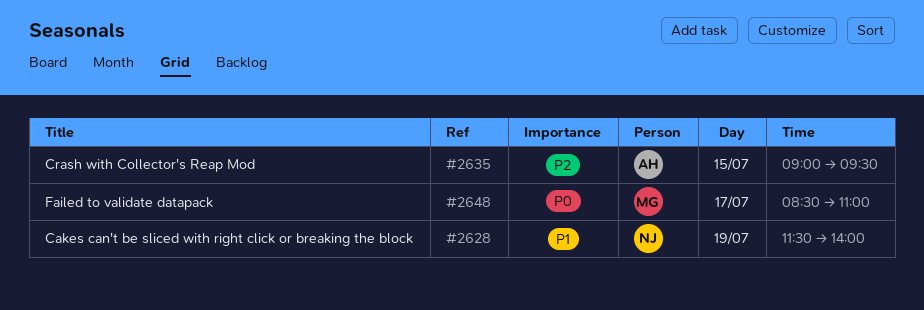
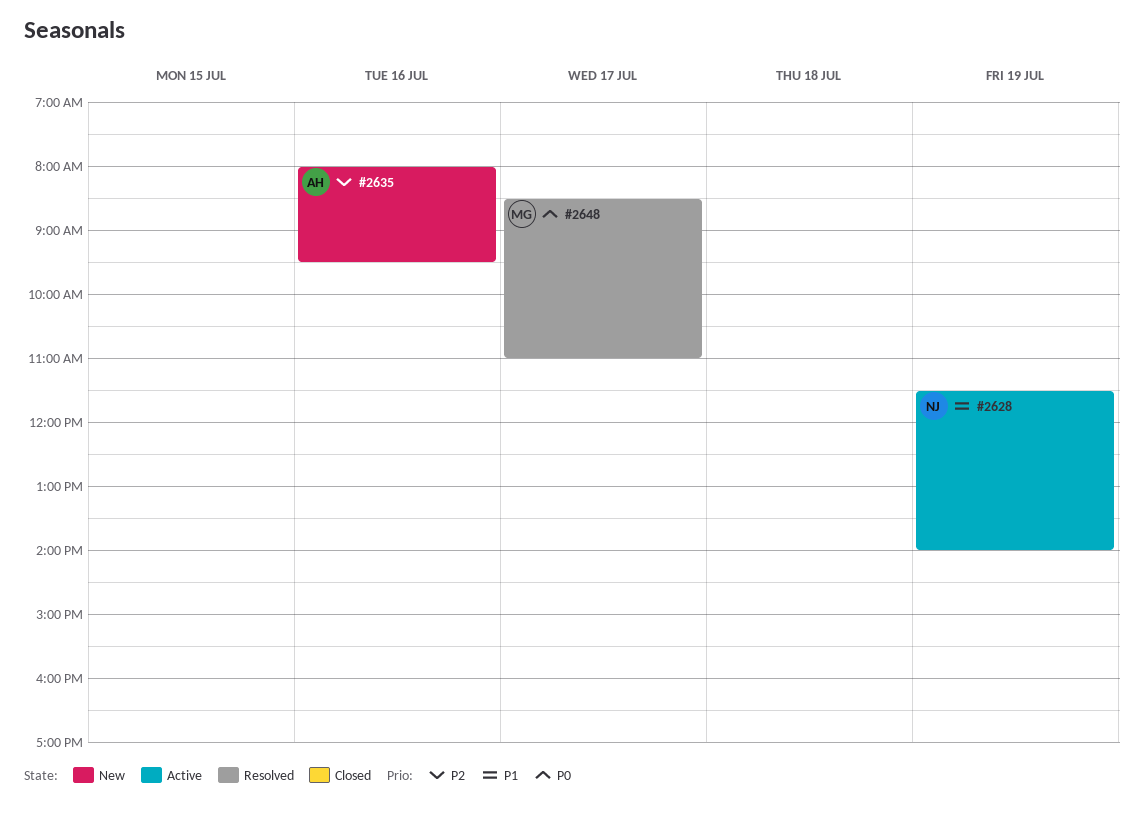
#2635, day: Jul 15 -> Jul 16
#2635, begins: 09:00 -> 08:00

